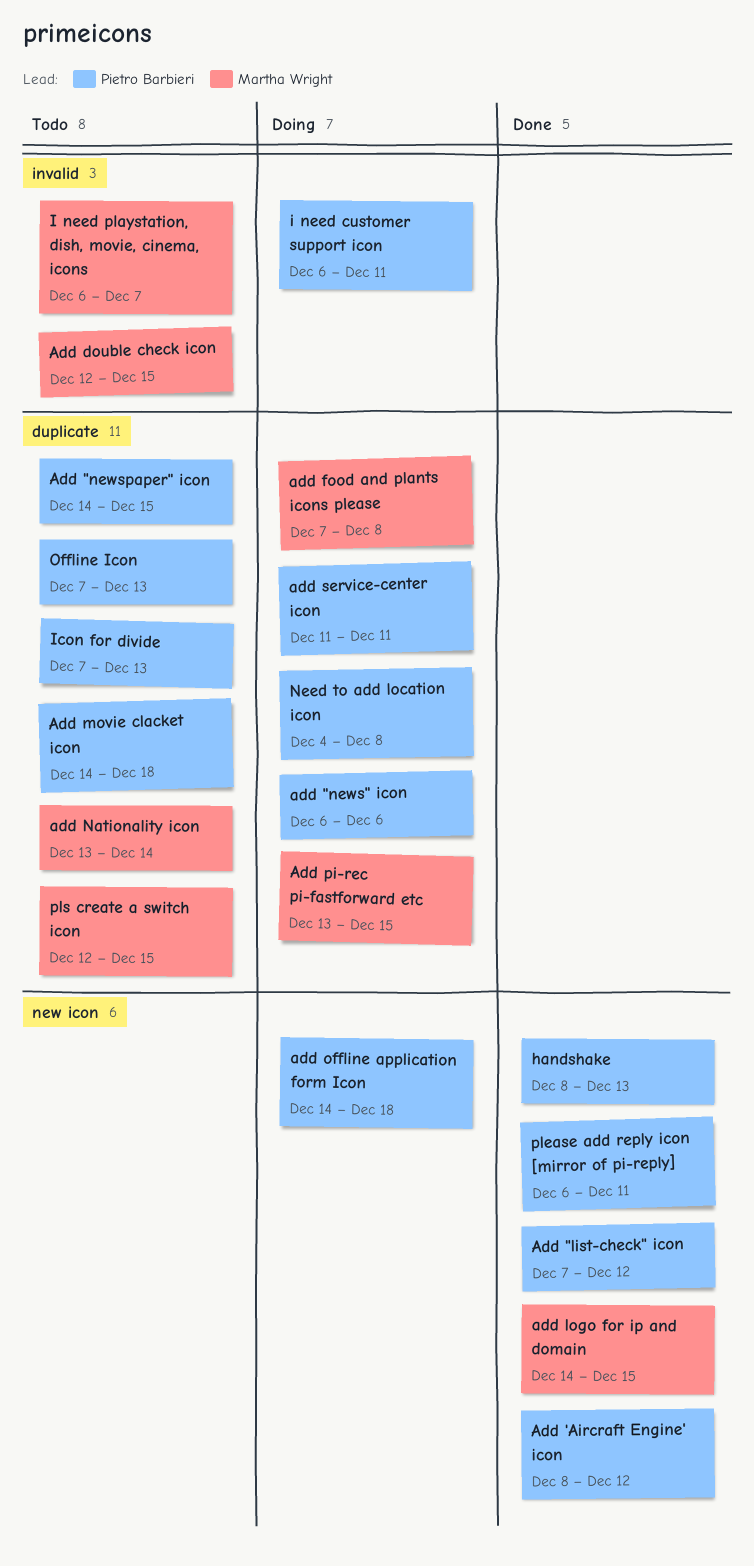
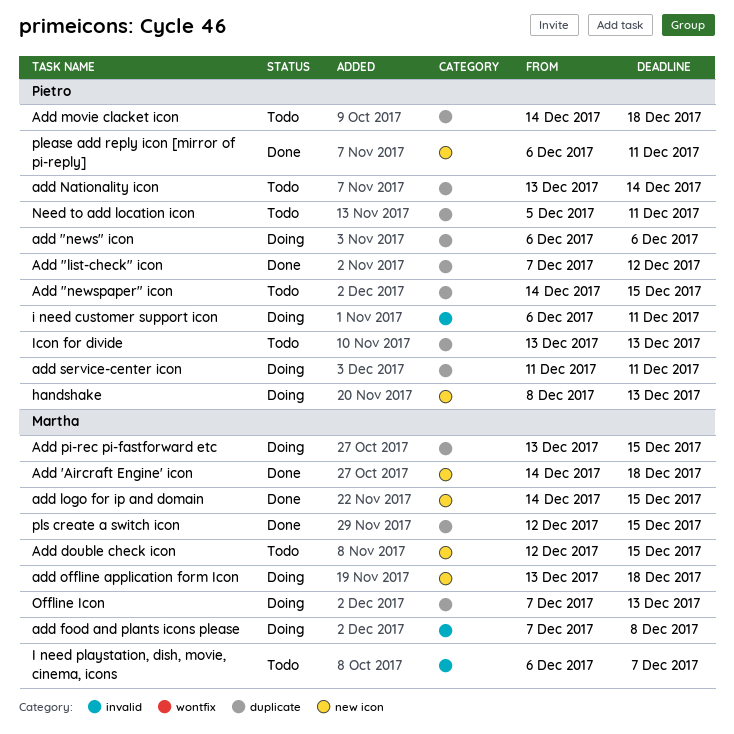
Add "list-check" icon, label: new icon -> duplicate
Add 'Aircraft Engine' icon, owner: Pietro Barbieri -> Martha Wright
Add 'Aircraft Engine' icon, start: Dec 8 -> Dec 14
Add 'Aircraft Engine' icon, due: Dec 12 -> Dec 18
Add double check icon, label: invalid -> new icon
add food and plants icons please, label: duplicate -> invalid
add Nationality icon, owner: Martha Wright -> Pietro Barbieri
add offline application form Icon, owner: Pietro Barbieri -> Martha Wright
add offline application form Icon, start: Dec 14 -> Dec 13
handshake, status: Done -> Doing
Icon for divide, start: Dec 7 -> Dec 13
Need to add location icon, status: Doing -> Todo
Need to add location icon, start: Dec 4 -> Dec 5
Need to add location icon, due: Dec 8 -> Dec 11
Offline Icon, status: Todo -> Doing
Offline Icon, owner: Pietro Barbieri -> Martha Wright
pls create a switch icon, status: Todo -> Done

